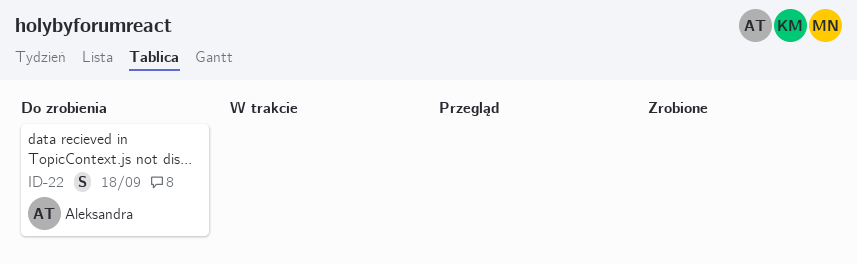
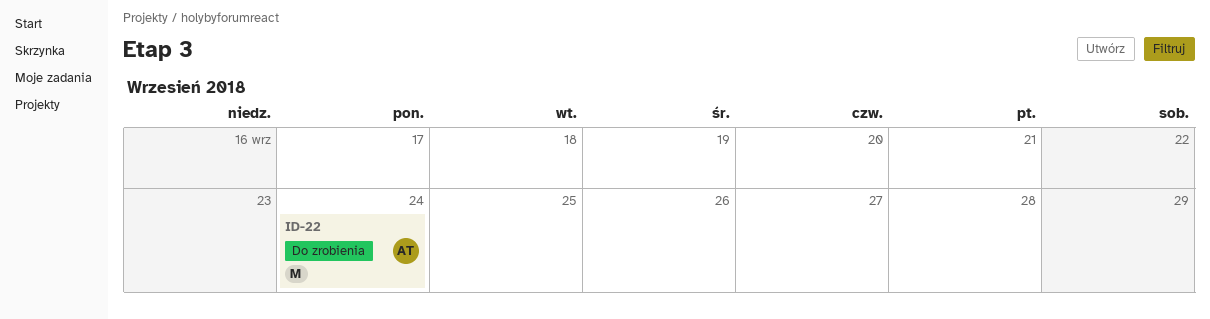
ID-22, estimate: S -> M
ID-22, due: Sep 18 -> Sep 24

